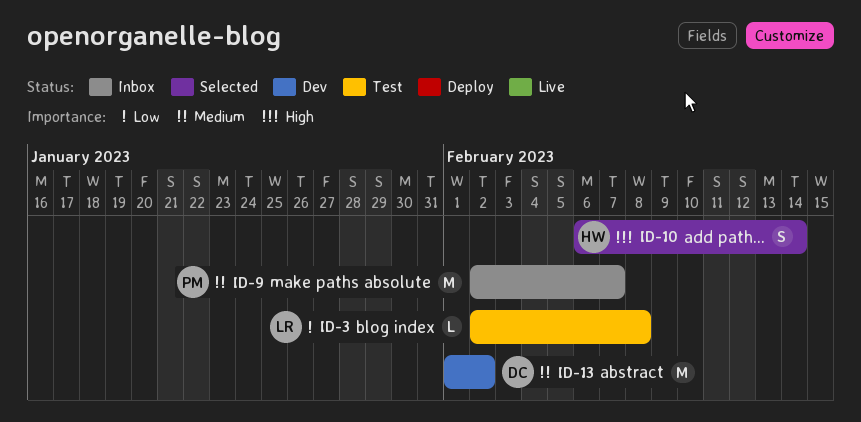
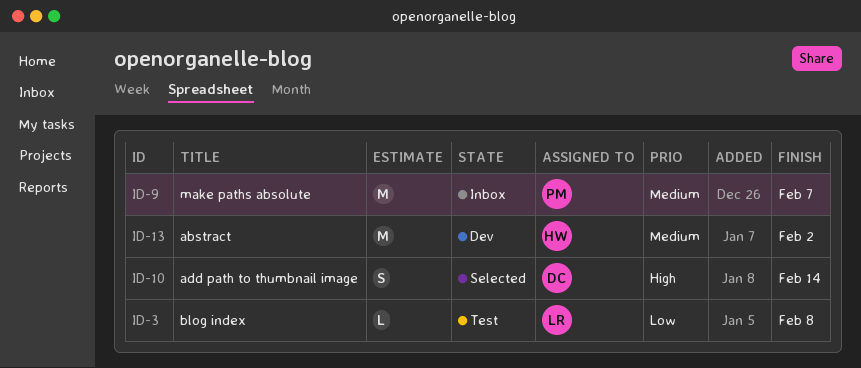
ID-10, owner: HW -> DC
ID-13, owner: DC -> HW

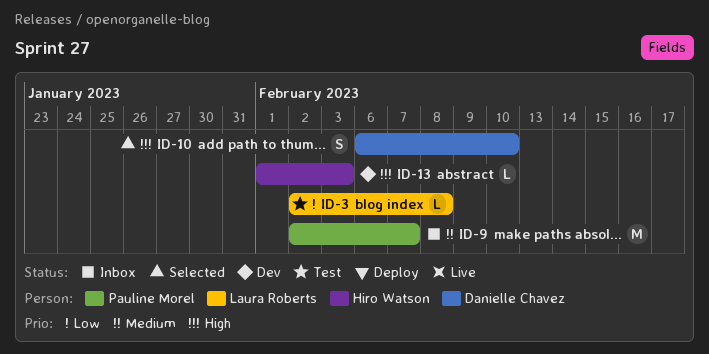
ID-10, due: Feb 14 -> Feb 10
ID-13, priority: Medium -> High
ID-13, estimate: M -> L
ID-13, due: Feb 2 -> Feb 3

